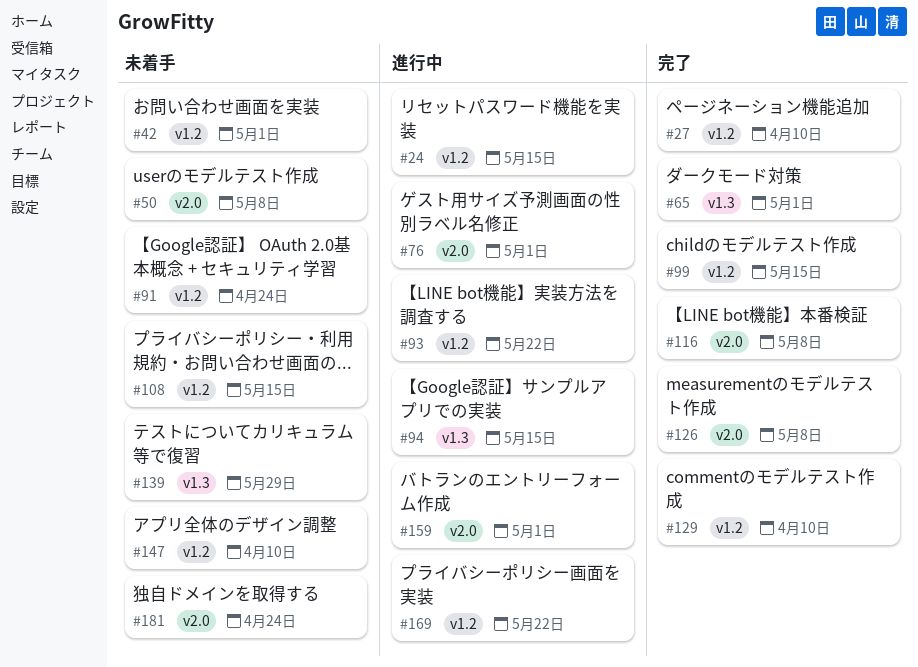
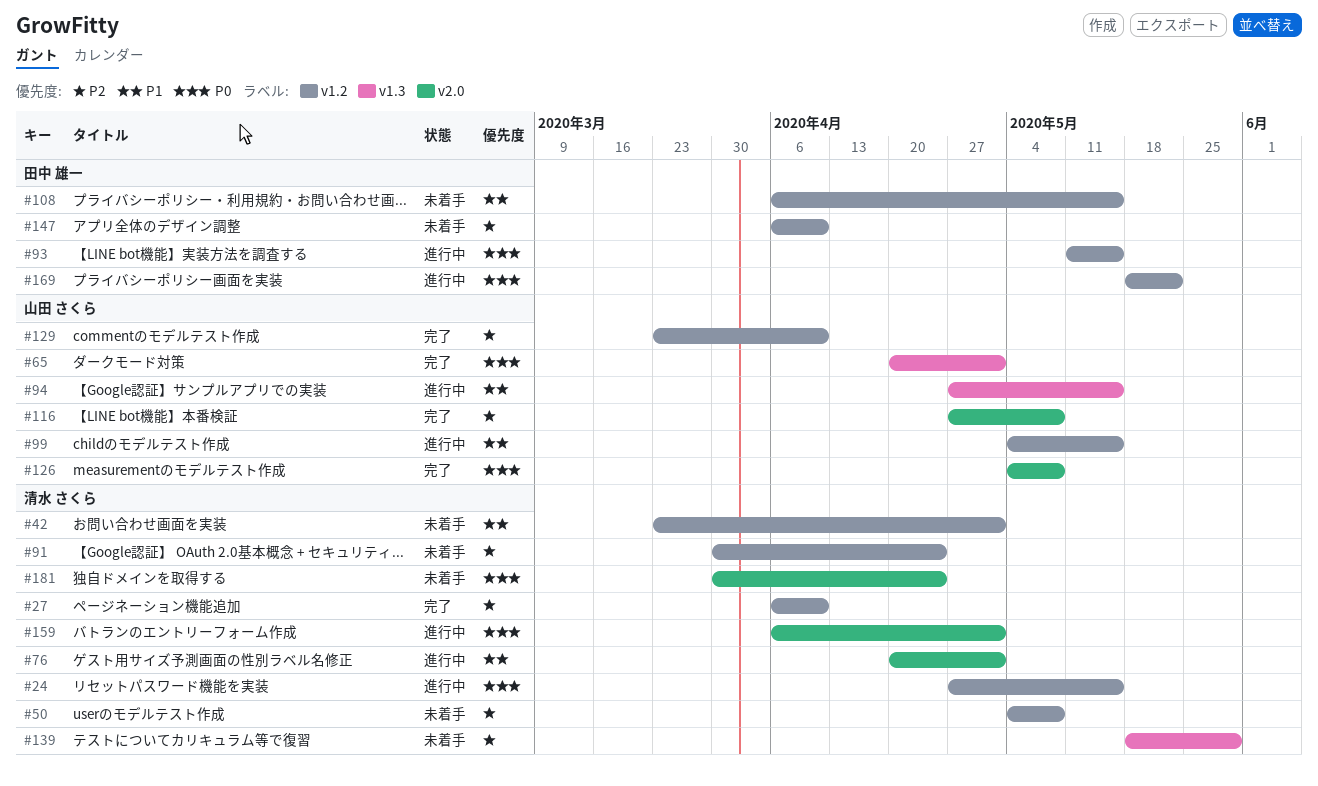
#50, label: v2.0 -> v1.2
#93, due: May 22 -> May 15
#99, status: 完了 -> 進行中

